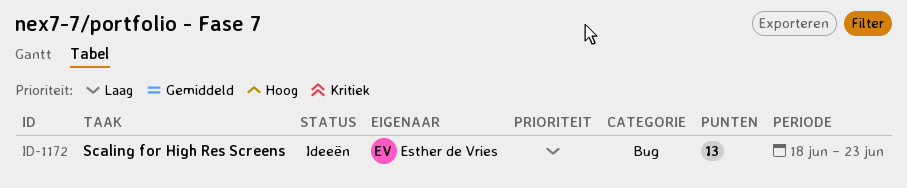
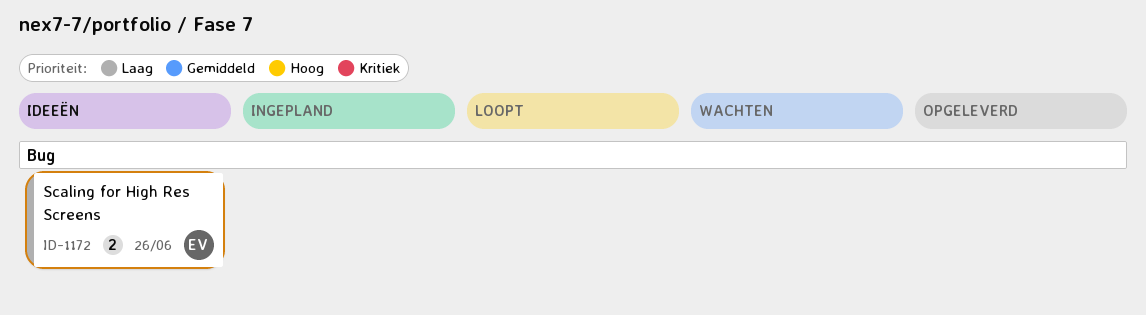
ID-1172, estimate: 13 -> 2
ID-1172, due: Jun 23 -> Jun 26

